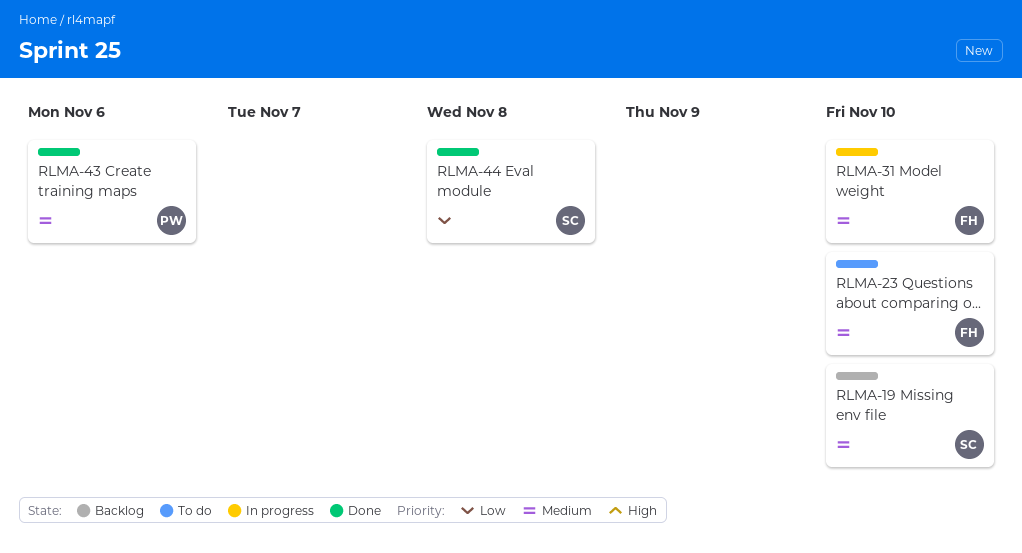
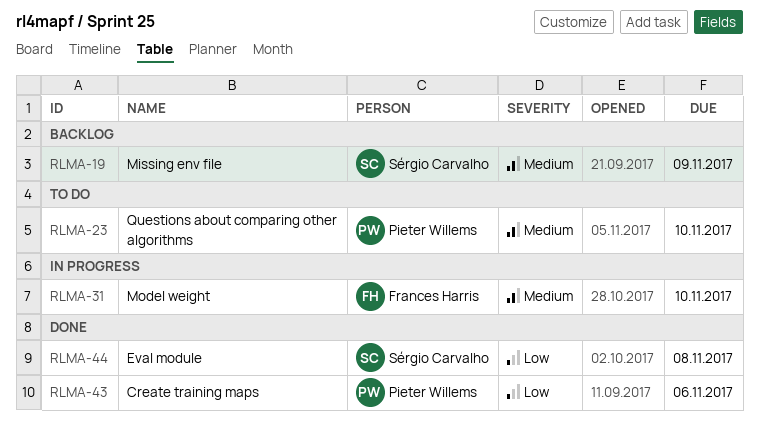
RLMA-19, due: Nov 10 -> Nov 9
RLMA-23, owner: Frances Harris -> Pieter Willems
RLMA-43, priority: Medium -> Low

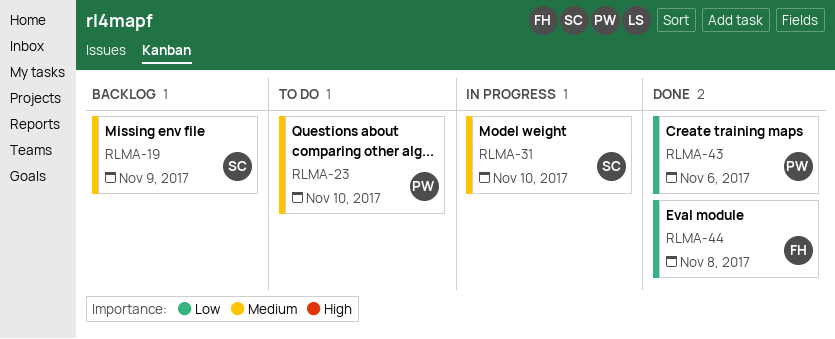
RLMA-31, owner: Frances Harris -> Sérgio Carvalho
RLMA-44, owner: Sérgio Carvalho -> Frances Harris

